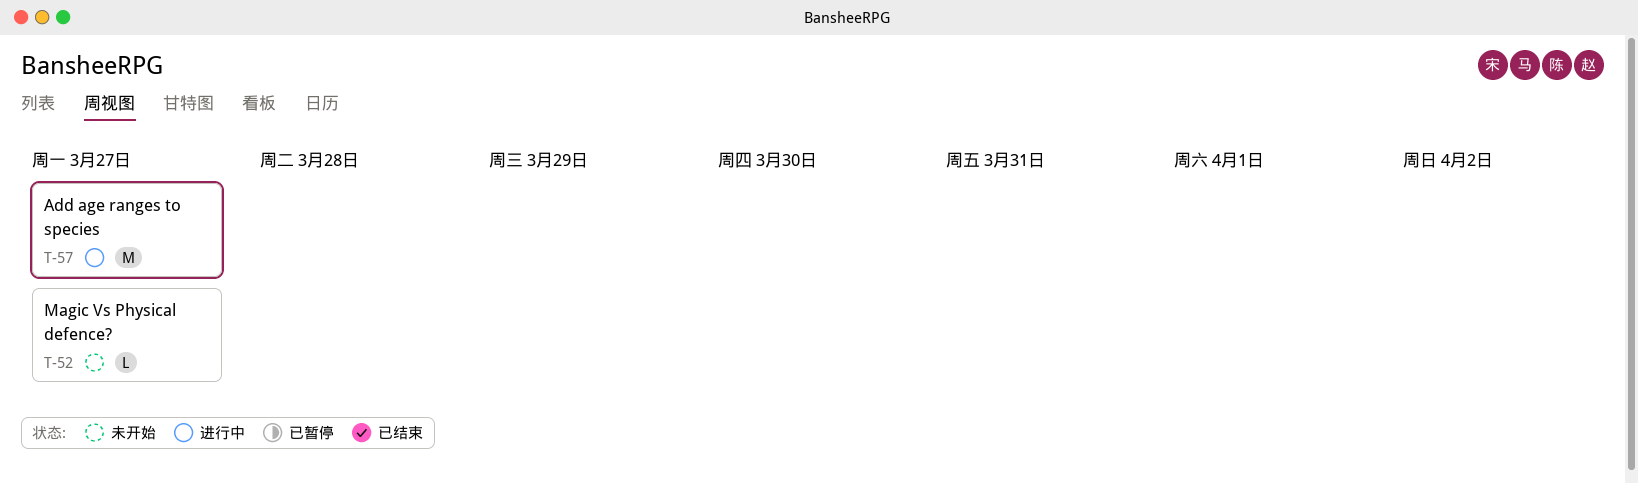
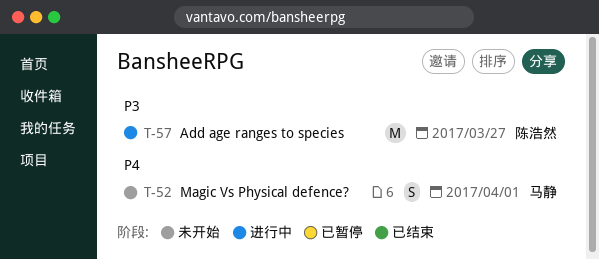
T-52, estimate: L -> S
T-52, due: Mar 27 -> Apr 1

